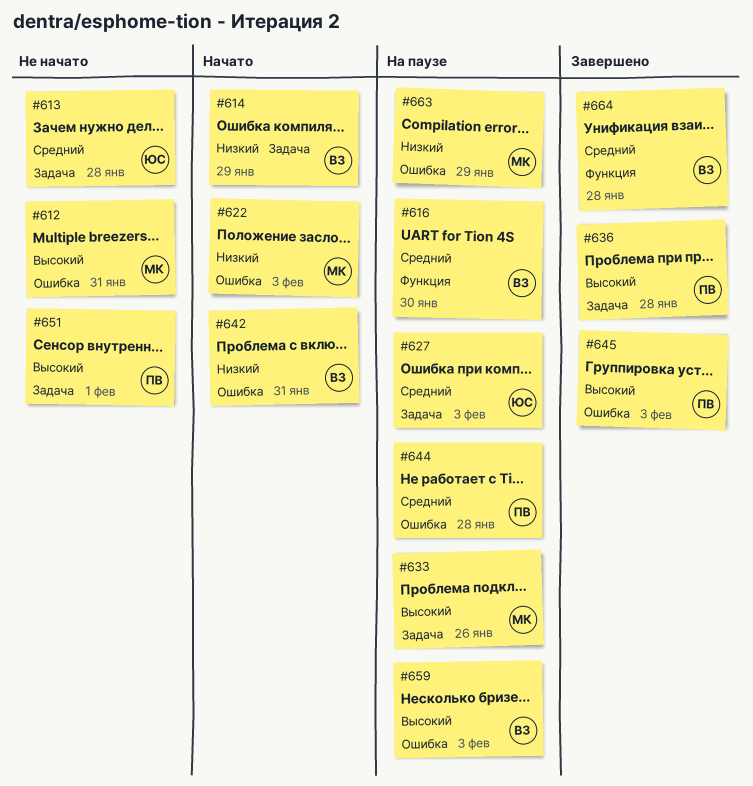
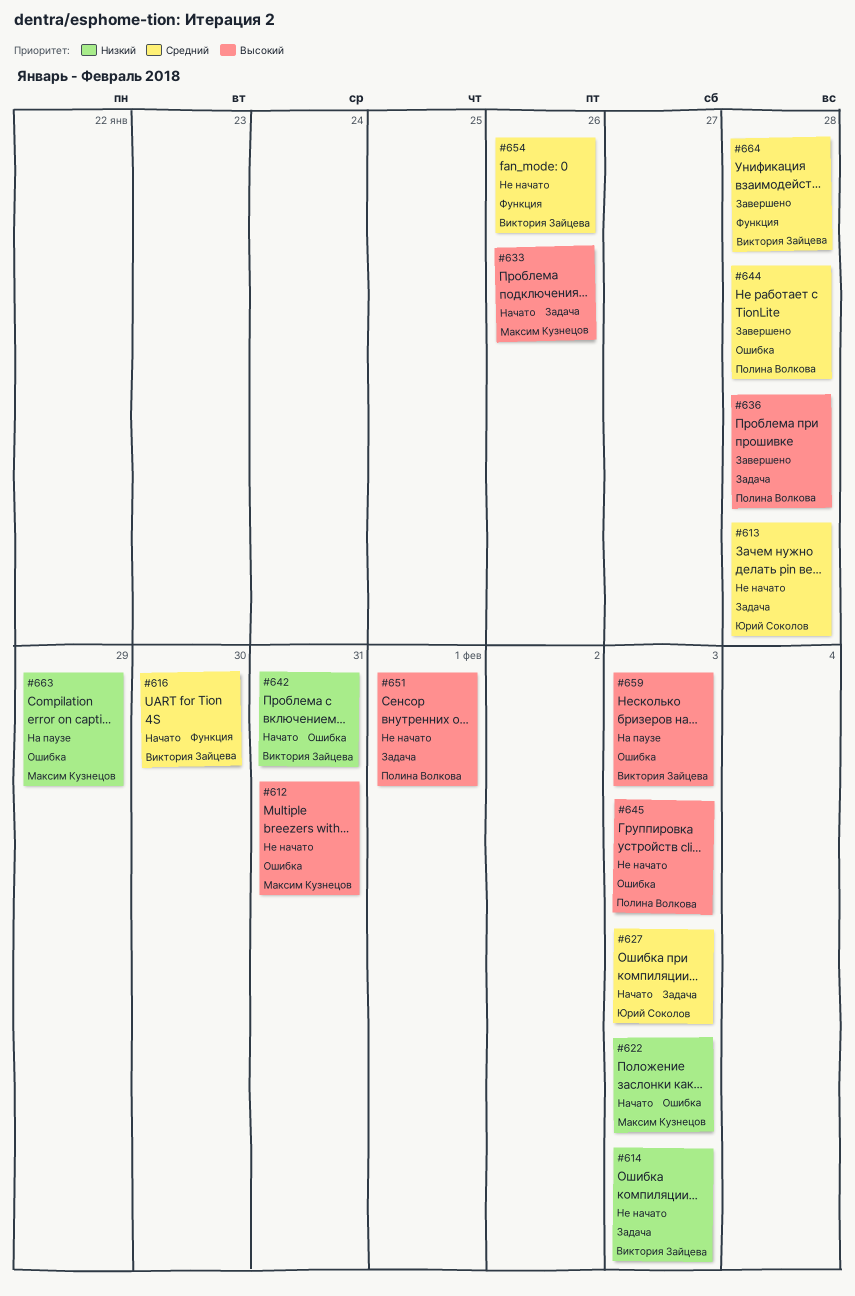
#614, status: Начато -> Не начато
#614, due: Jan 29 -> Feb 3
#616, status: На паузе -> Начато
#627, status: На паузе -> Начато
#633, status: На паузе -> Начато
#644, status: На паузе -> Завершено
#645, status: Завершено -> Не начато
#654: none -> present

